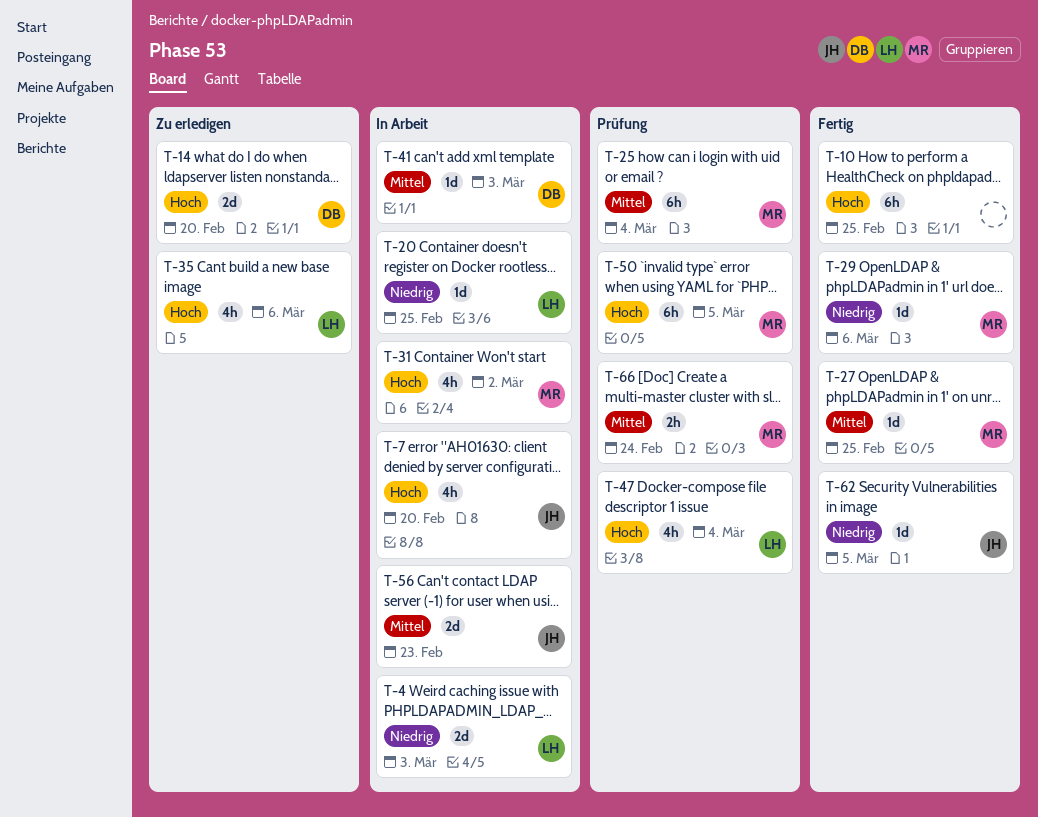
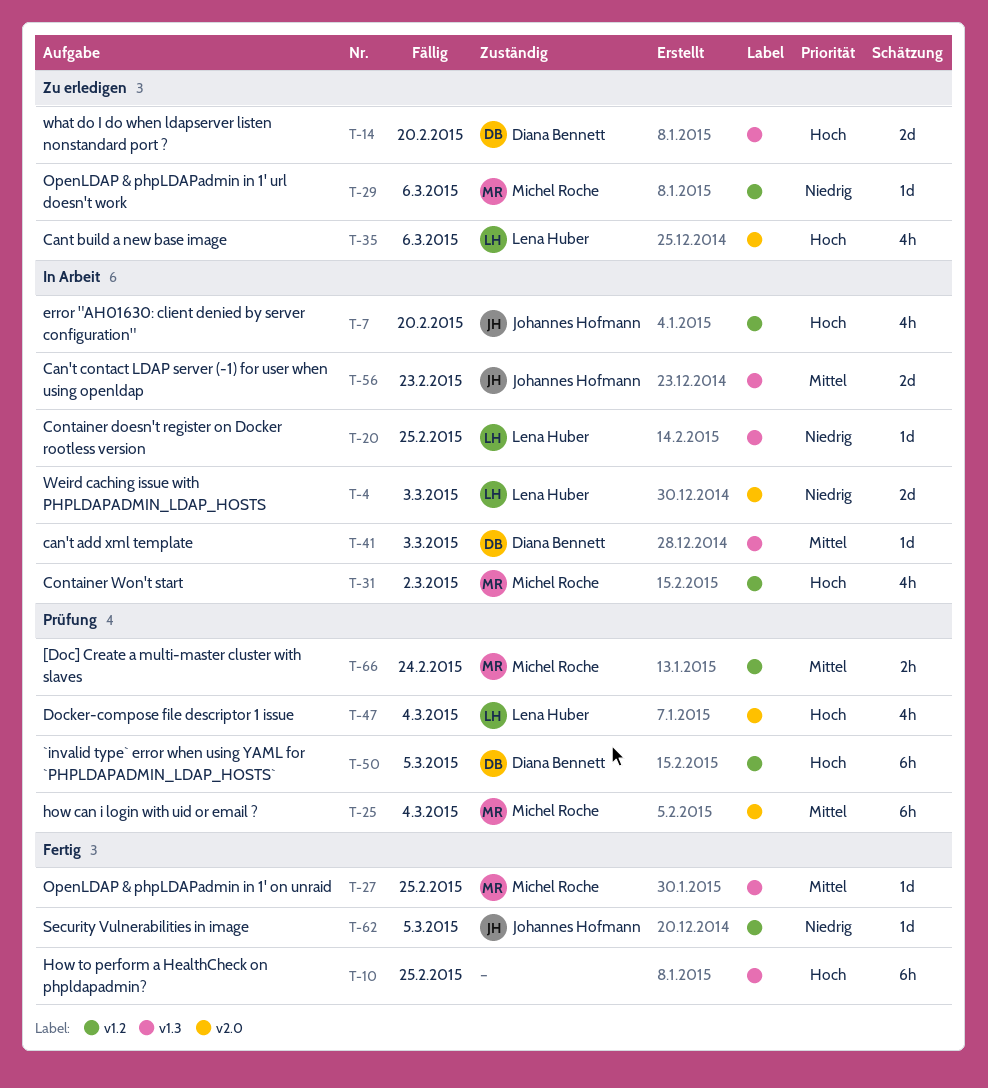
T-29, status: Fertig -> Zu erledigen
T-50, owner: Michel Roche -> Diana Bennett

